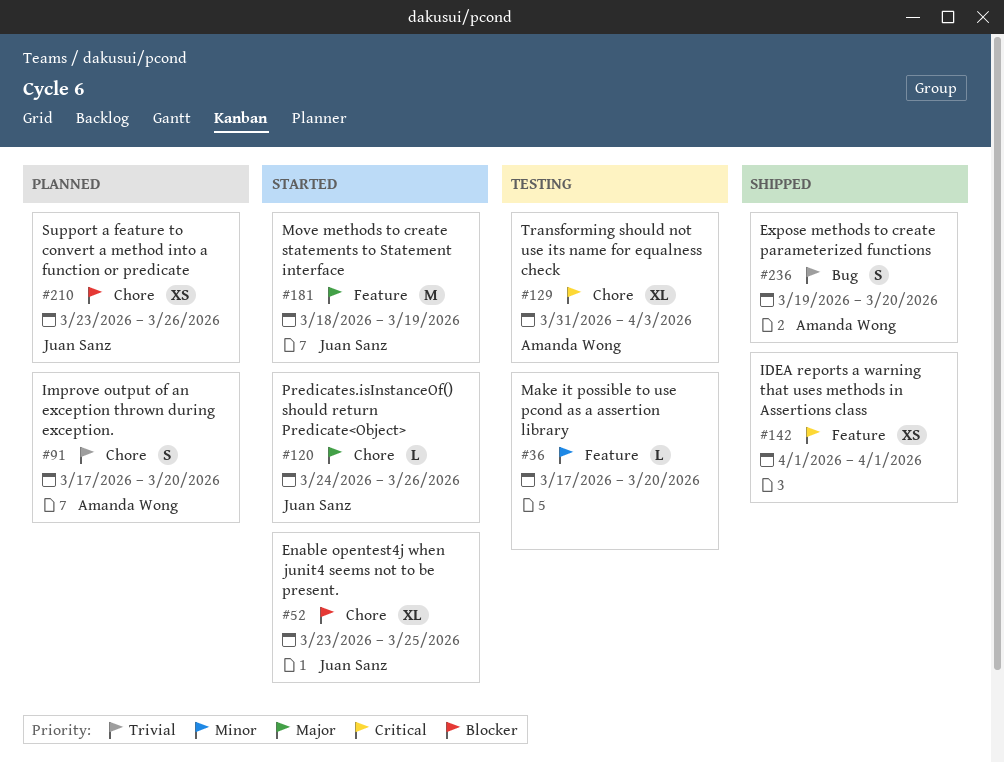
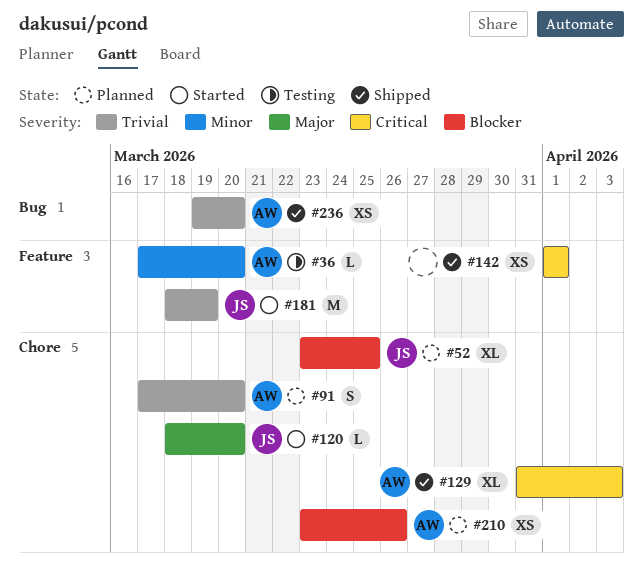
#36, owner: none -> Amanda Wong
#52, status: Started -> Planned
#120, start: Mar 24 -> Mar 18
#120, due: Mar 26 -> Mar 20
#129, status: Testing -> Shipped
#181, priority: Major -> Trivial
#210, owner: Juan Sanz -> Amanda Wong
#236, estimate: S -> XS

